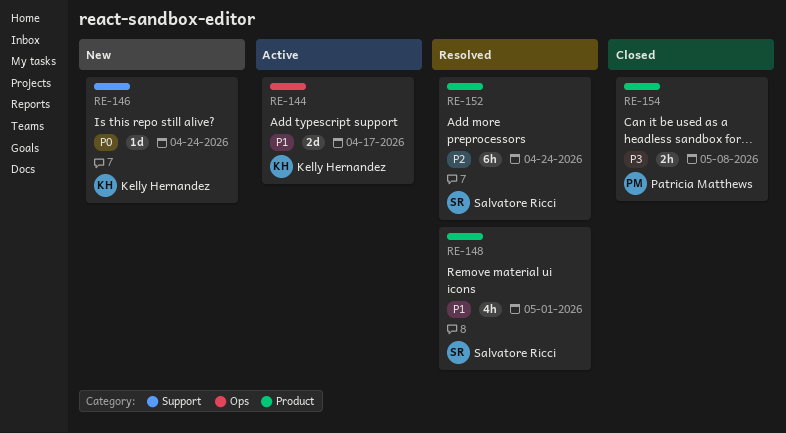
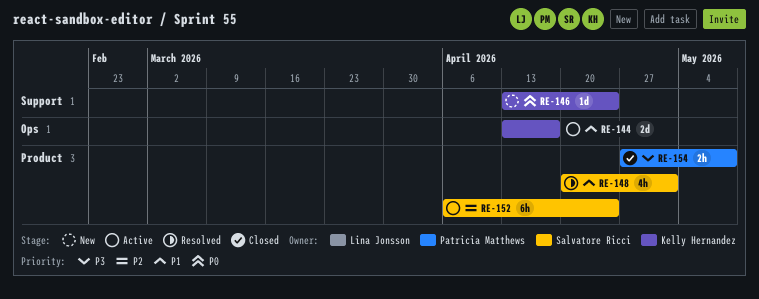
RE-152, status: Resolved -> Active

